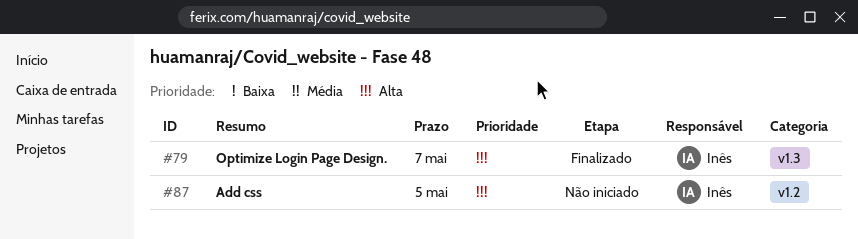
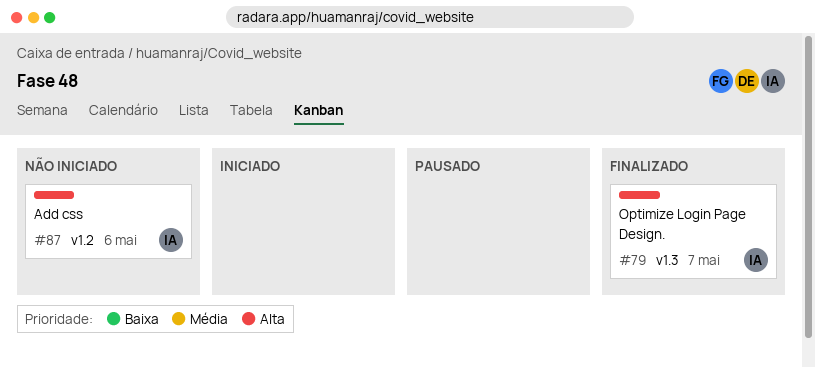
#87, due: May 5 -> May 6

